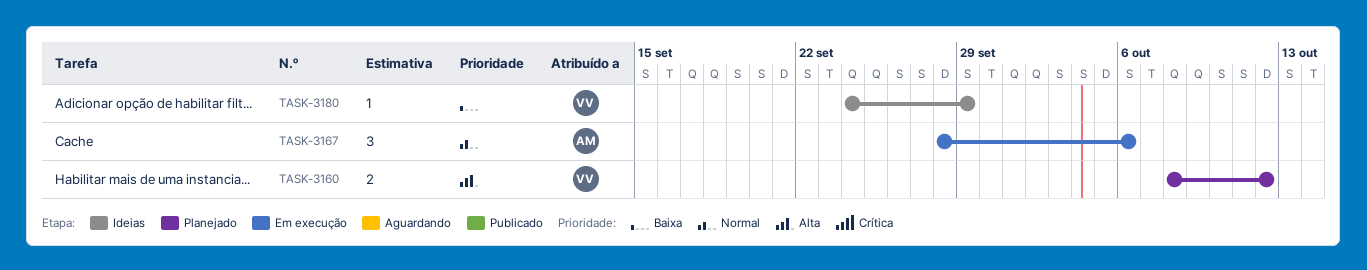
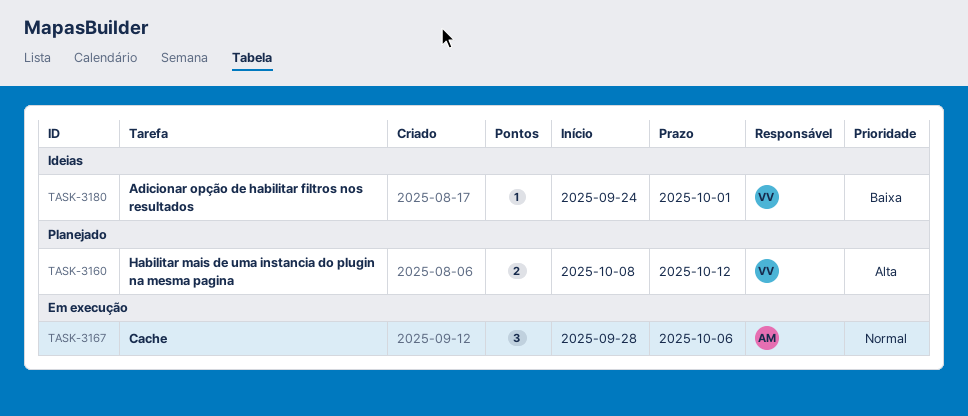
TASK-3180, due: Sep 29 -> Oct 1

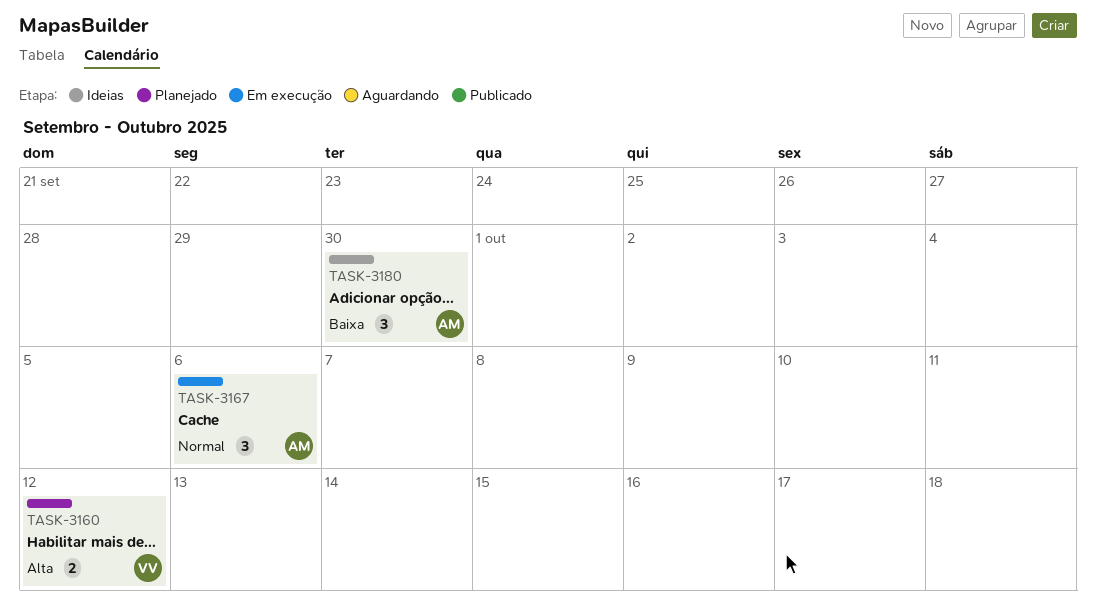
TASK-3180, owner: VV -> AM
TASK-3180, estimate: 1 -> 3
TASK-3180, due: Oct 1 -> Sep 30

